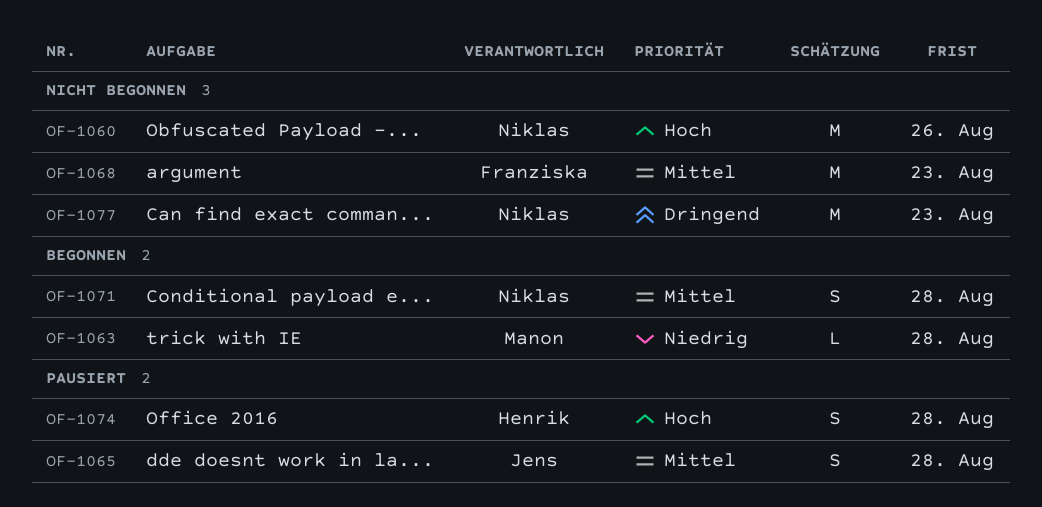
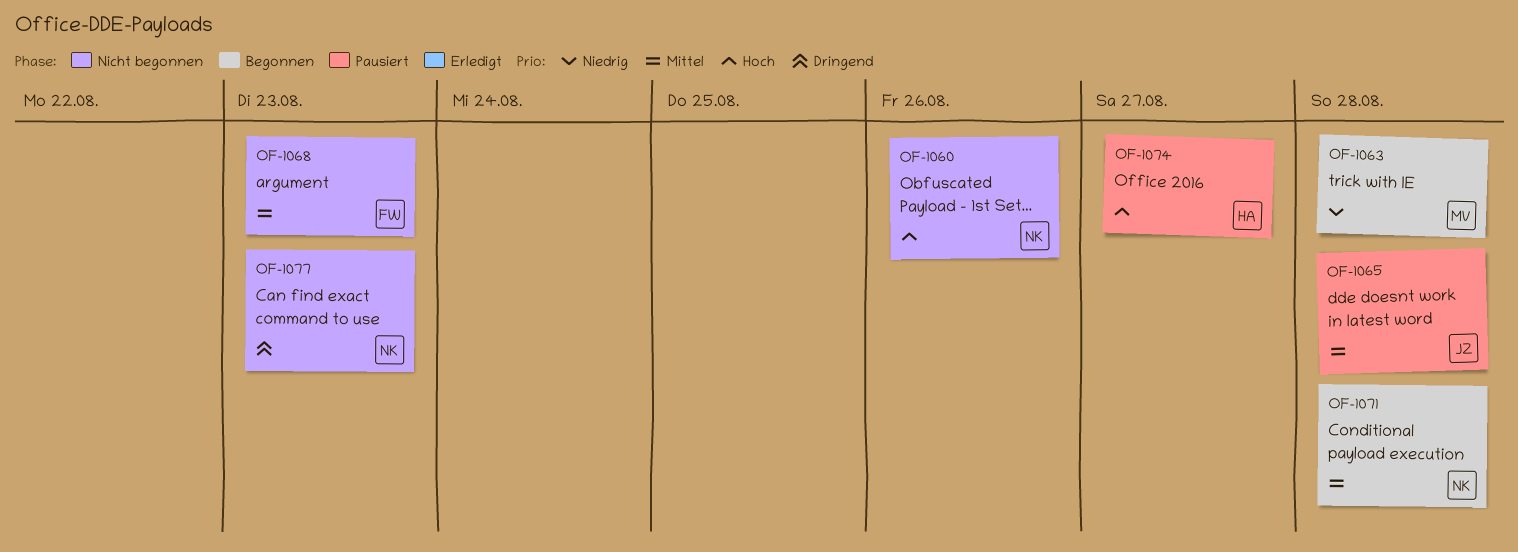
OF-1074, due: Aug 28 -> Aug 27

